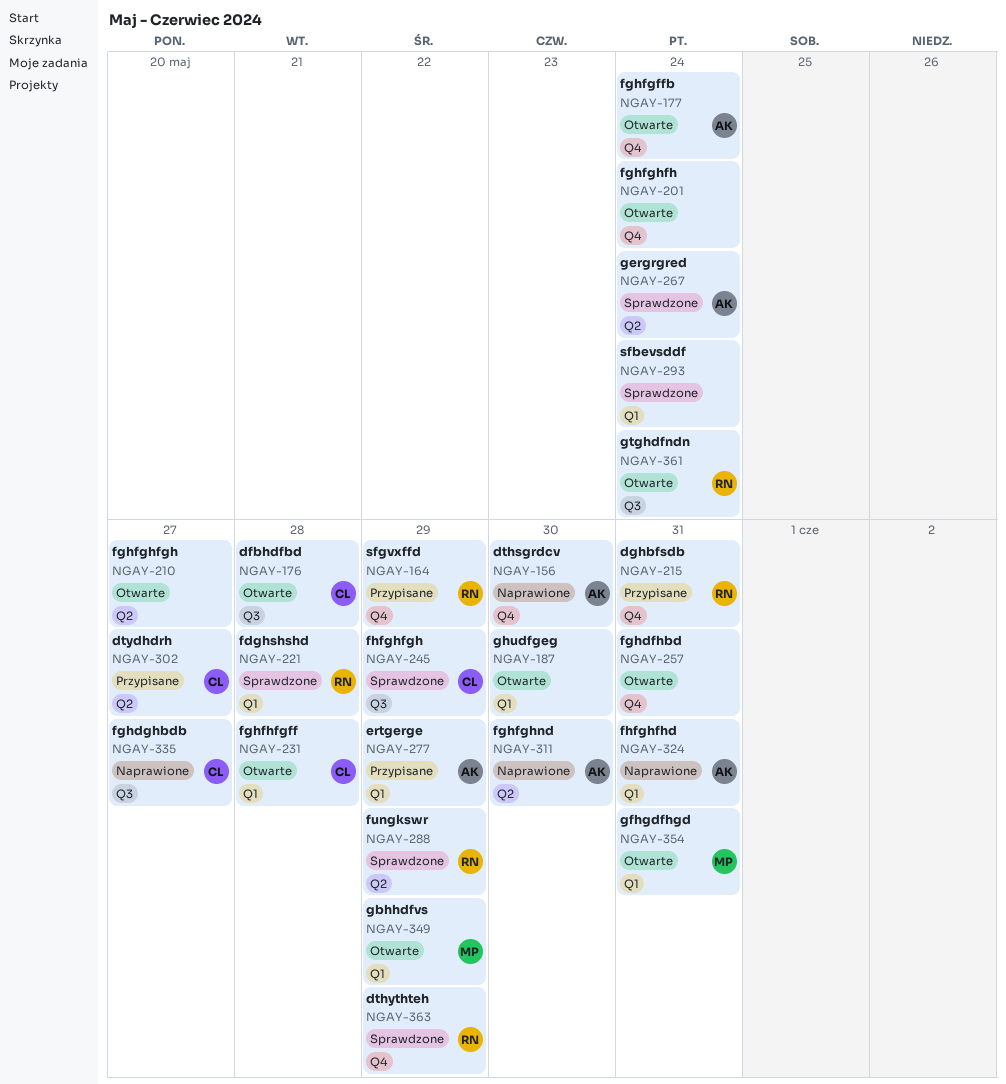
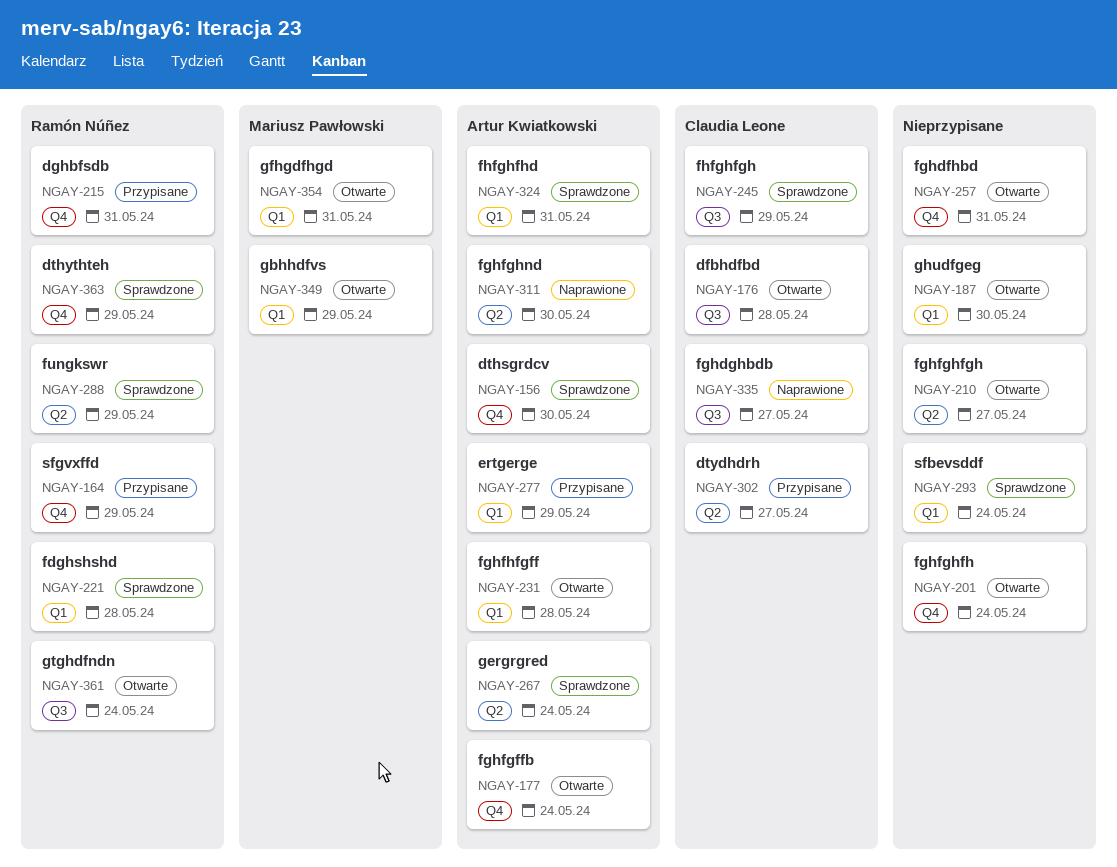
NGAY-156, status: Naprawione -> Sprawdzone
NGAY-231, owner: Claudia Leone -> Artur Kwiatkowski
NGAY-324, status: Naprawione -> Sprawdzone

